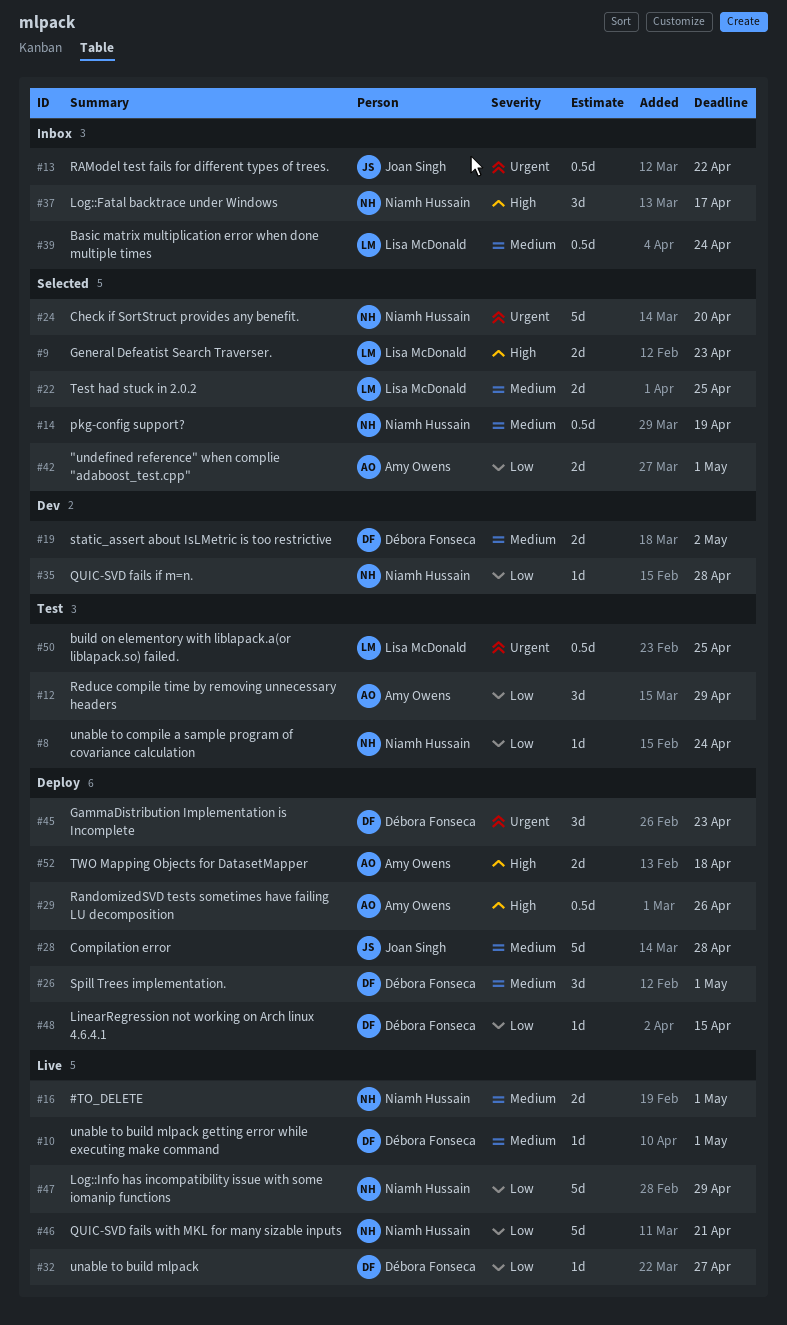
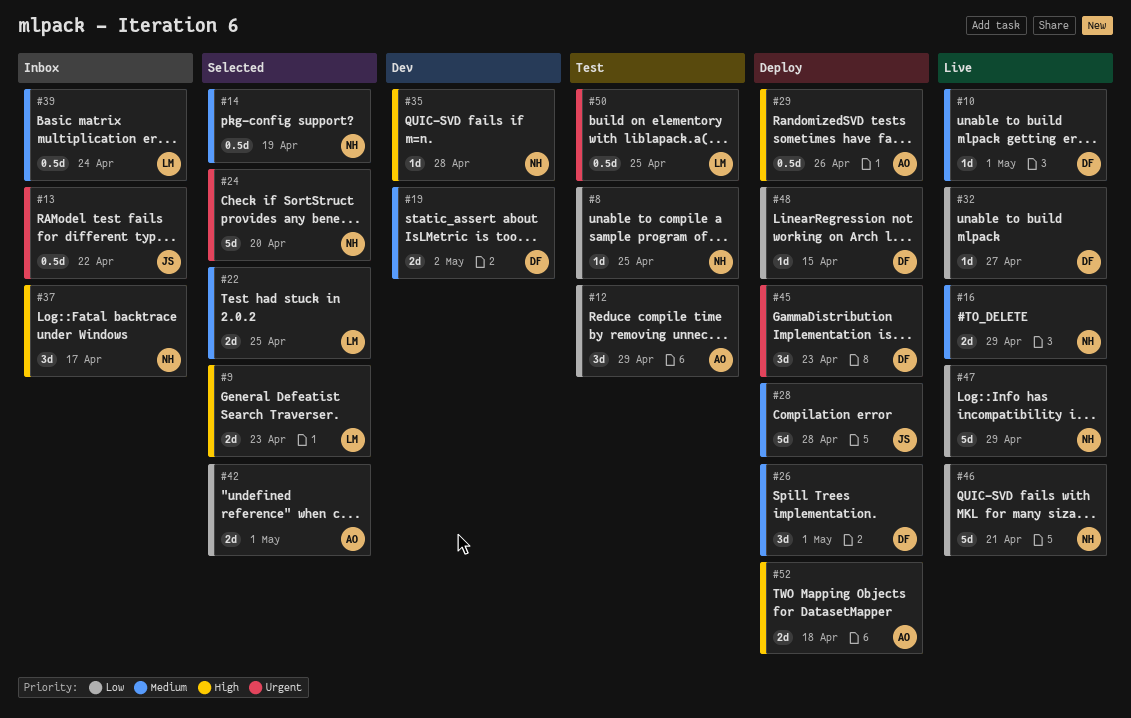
#8, due: Apr 24 -> Apr 25
#16, due: May 1 -> Apr 29
#35, priority: Low -> High

